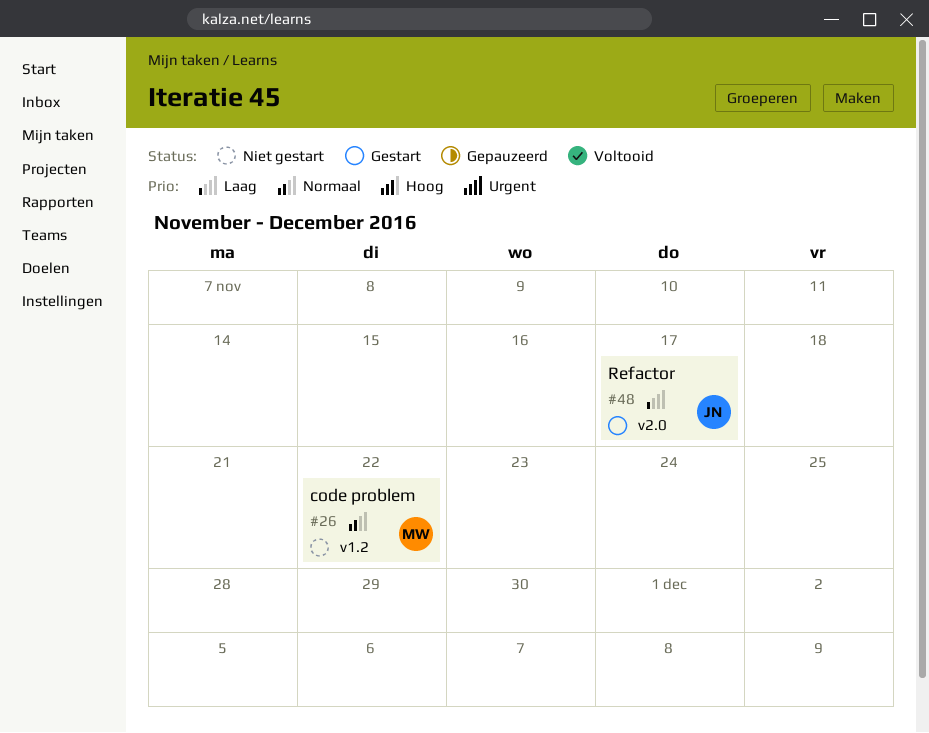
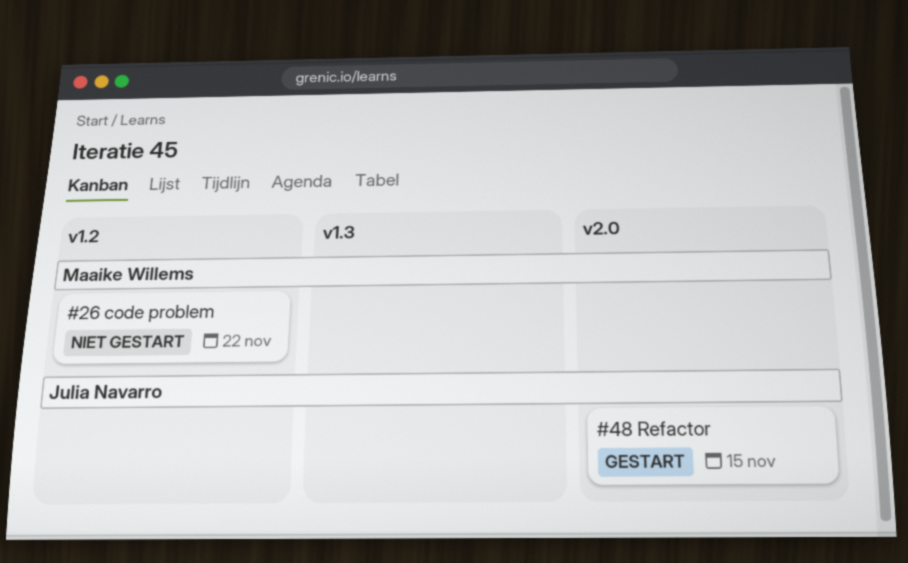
#48, due: Nov 17 -> Nov 15

